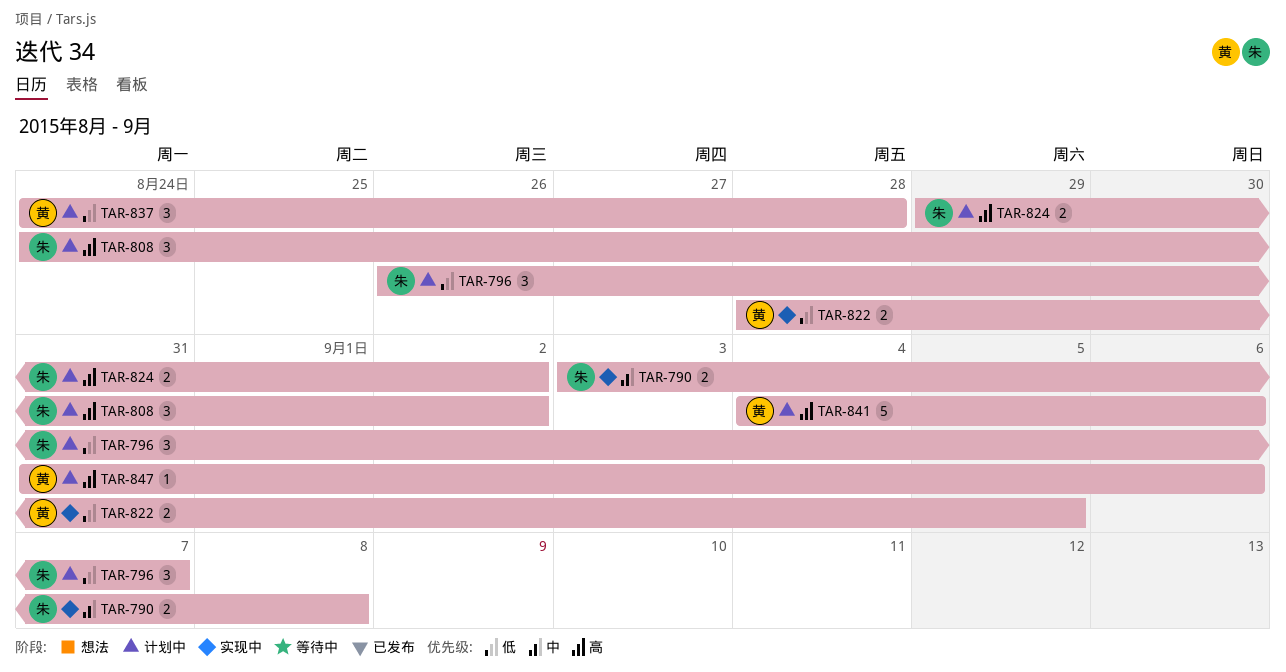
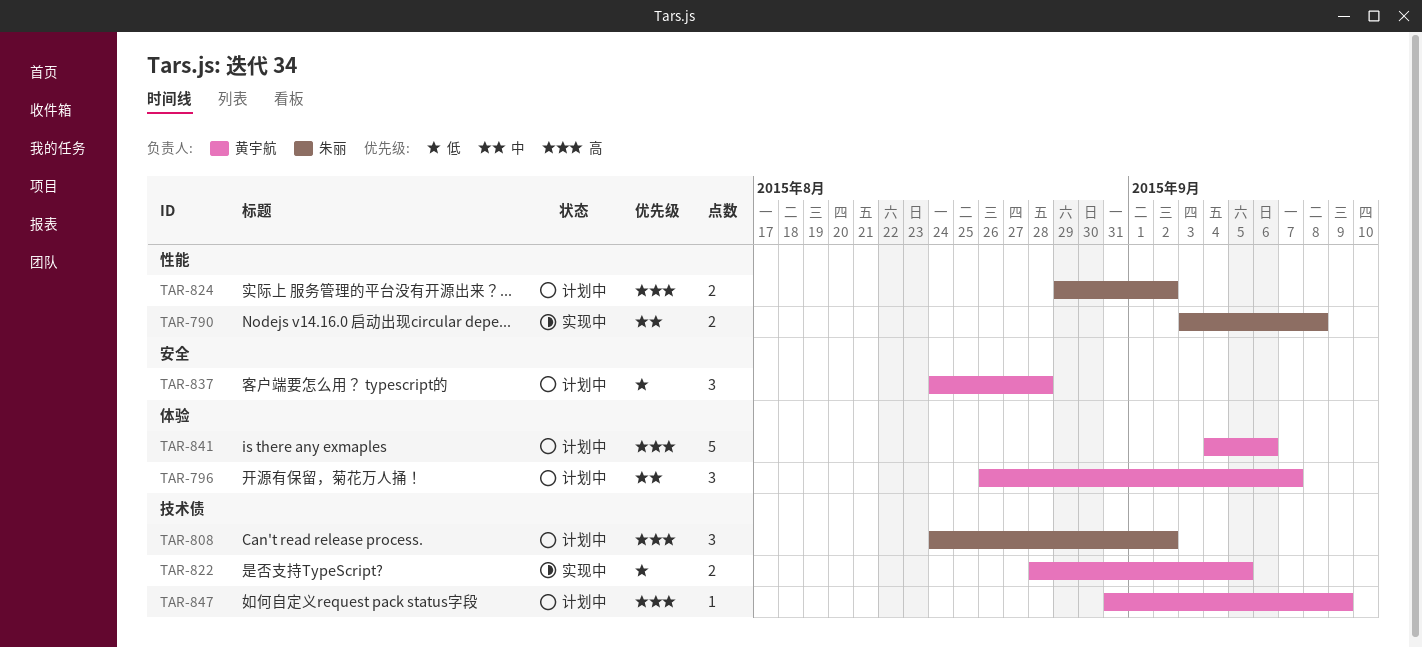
TAR-796, owner: 朱丽 -> 黄宇航
TAR-796, priority: 低 -> 中
TAR-847, due: Sep 6 -> Sep 9

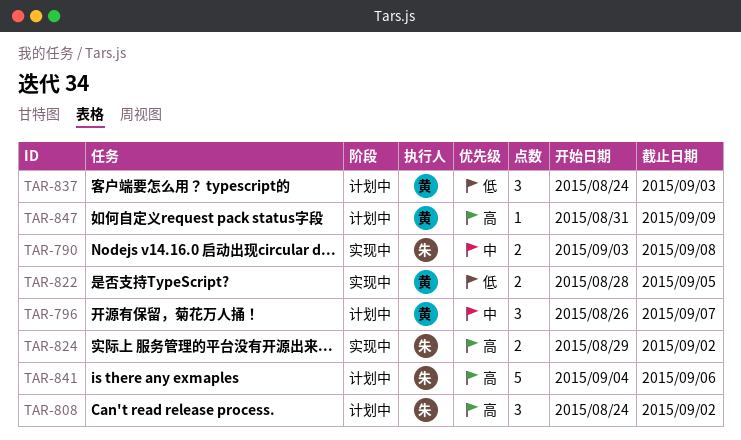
TAR-824, status: 计划中 -> 实现中
TAR-837, due: Aug 28 -> Sep 3
TAR-841, owner: 黄宇航 -> 朱丽

